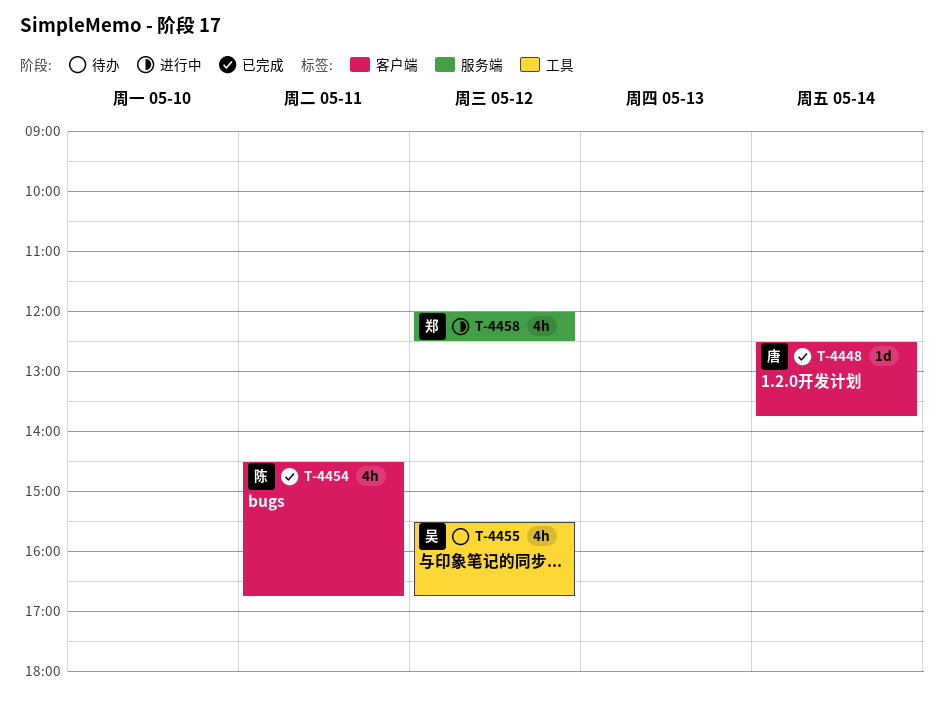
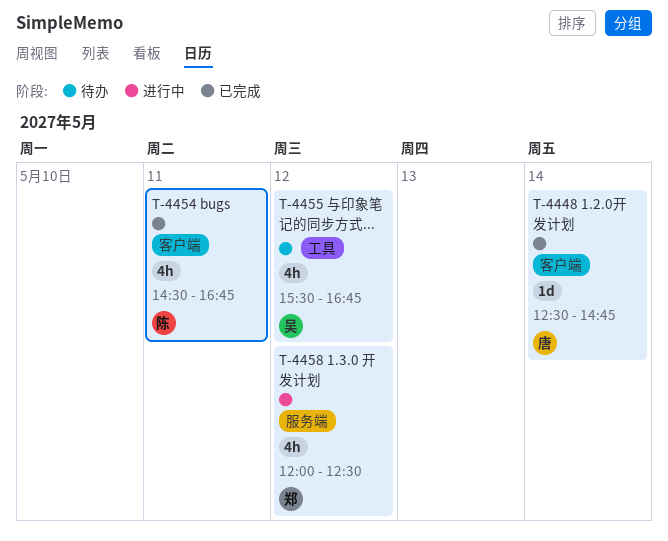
T-4448, ends: 13:45 -> 14:45

